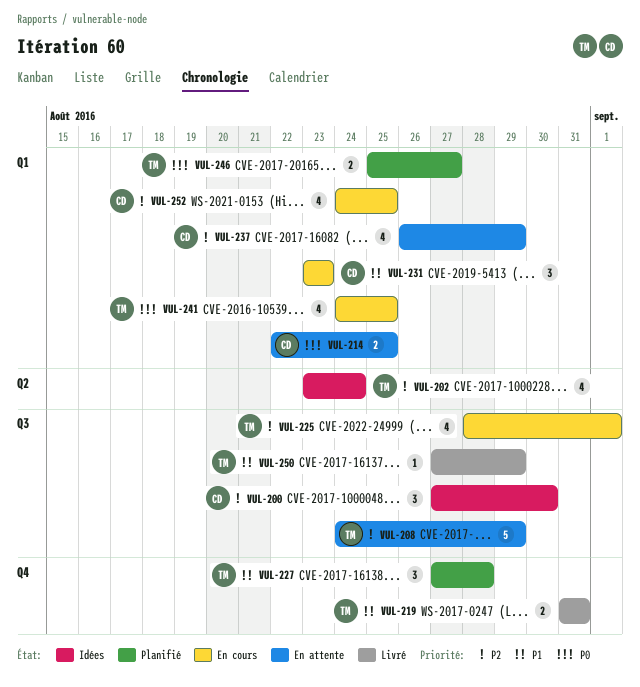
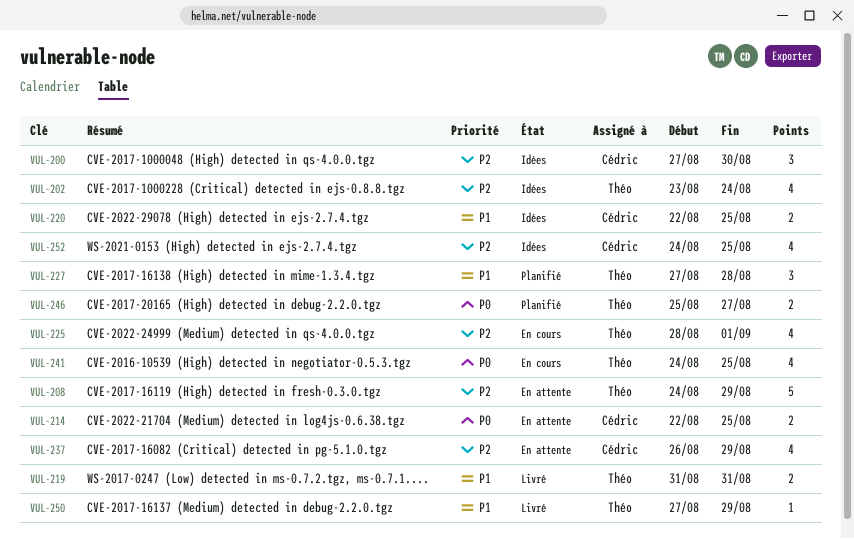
VUL-220: none -> present
VUL-231: present -> none
VUL-252, status: En cours -> Idées

